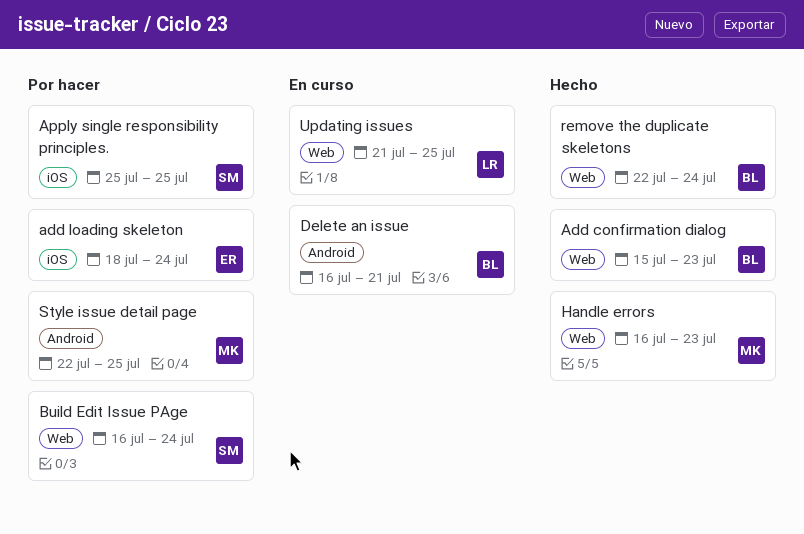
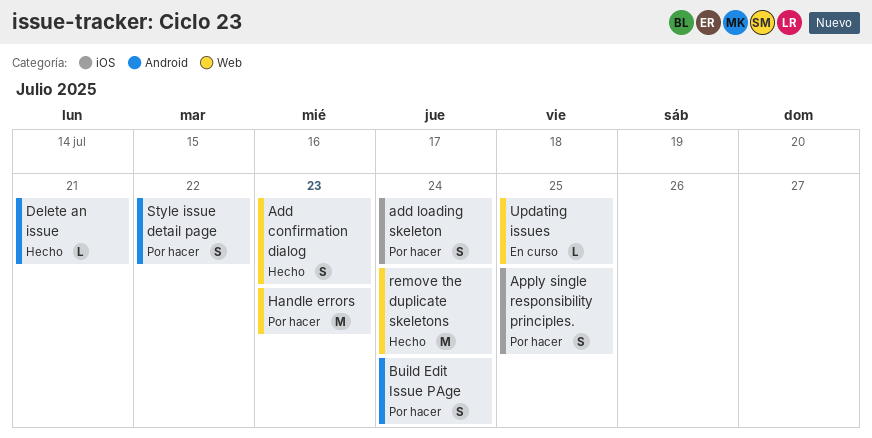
Build Edit Issue PAge, label: Web -> Android
Delete an issue, status: En curso -> Hecho
Handle errors, status: Hecho -> Por hacer
Style issue detail page, due: Jul 25 -> Jul 22

